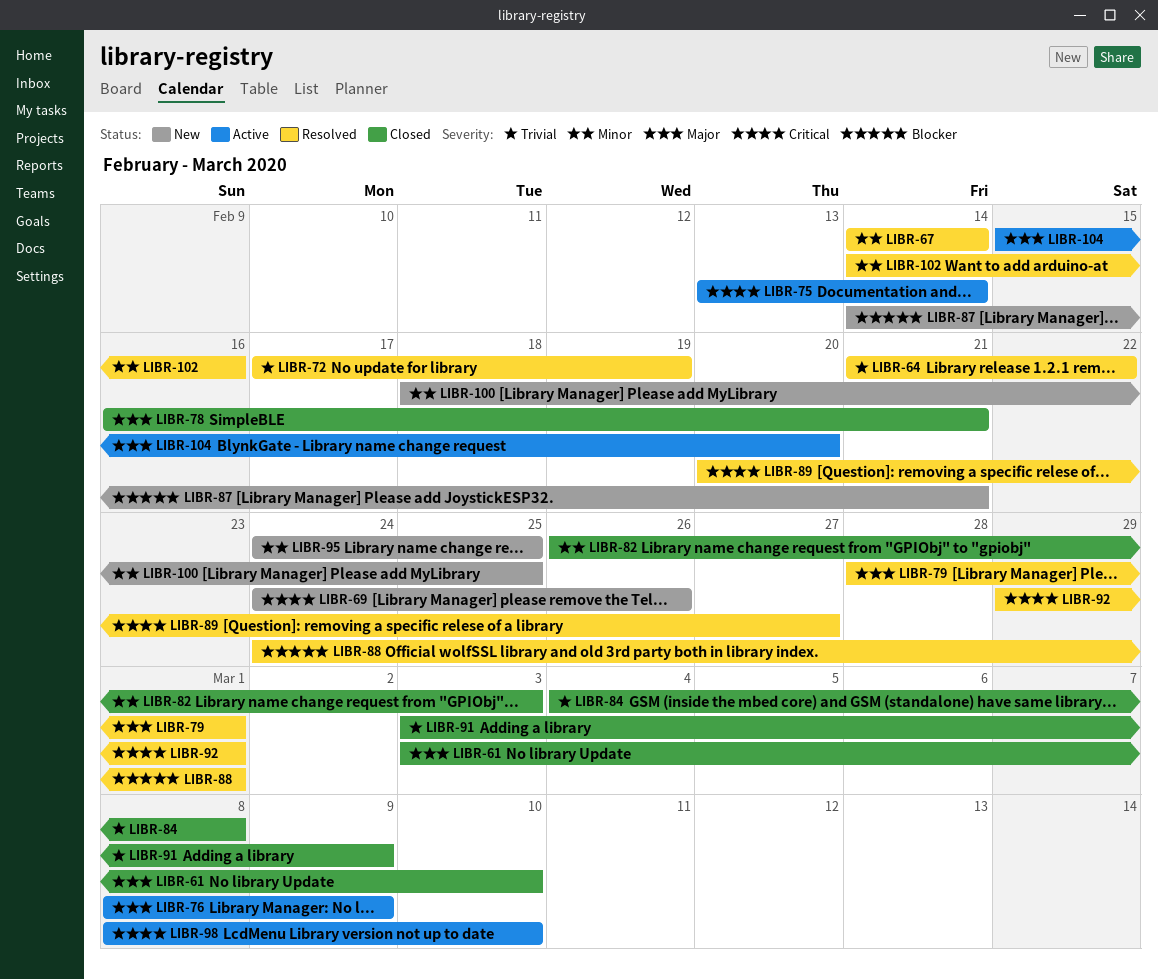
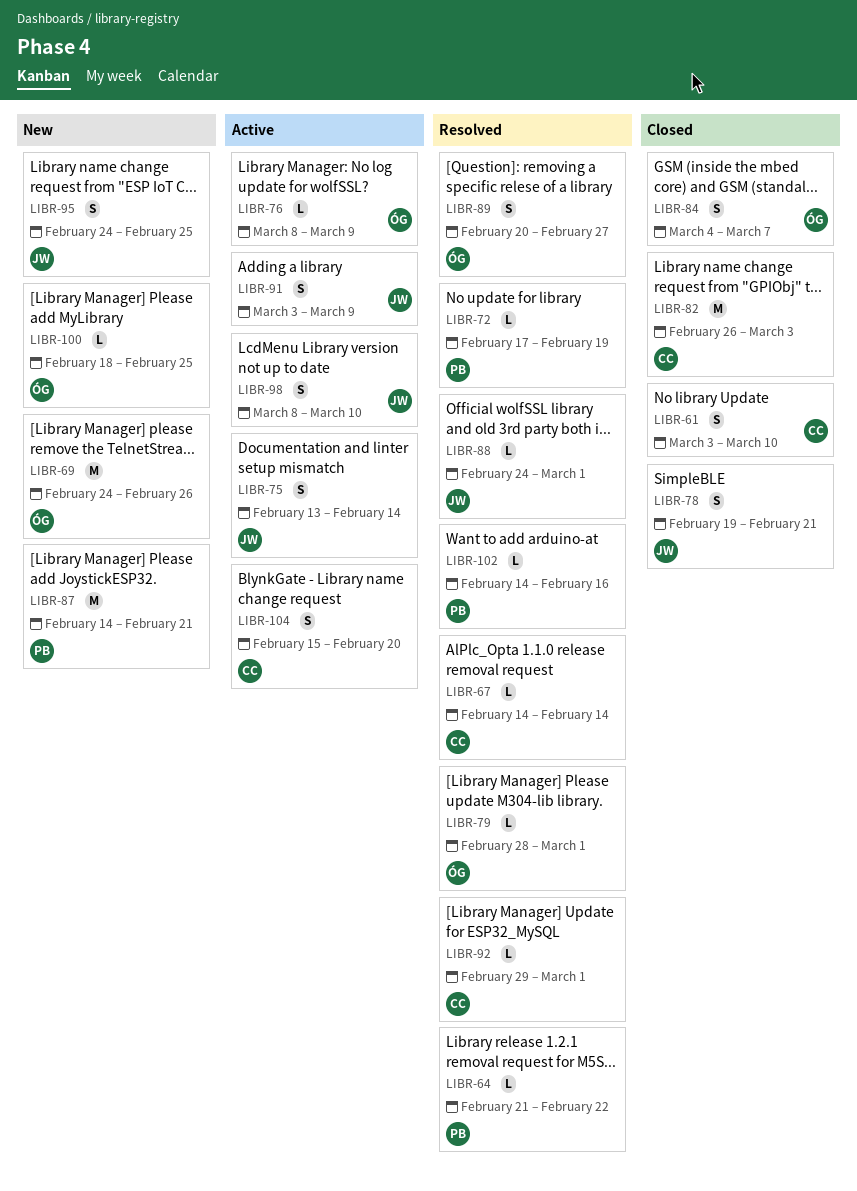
LIBR-78, start: Feb 16 -> Feb 19
LIBR-84, due: Mar 8 -> Mar 7
LIBR-91, status: Closed -> Active

